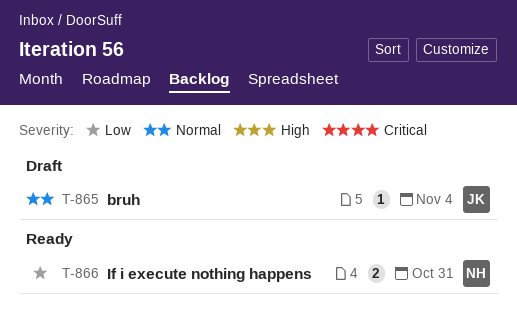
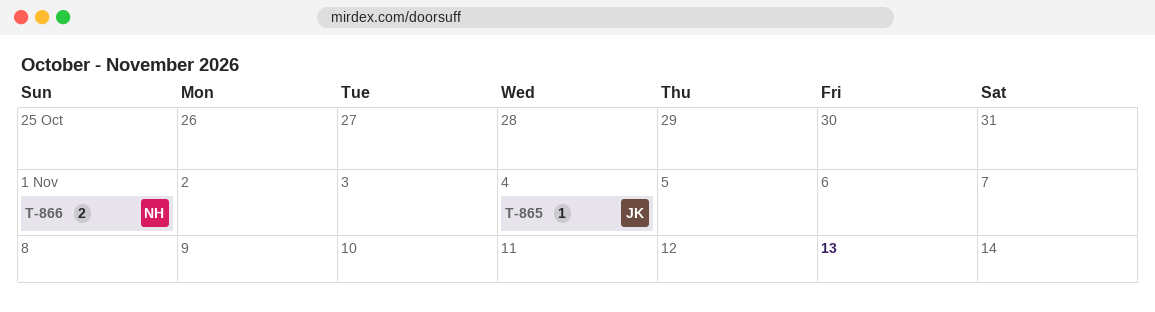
T-866, due: Oct 31 -> Nov 1

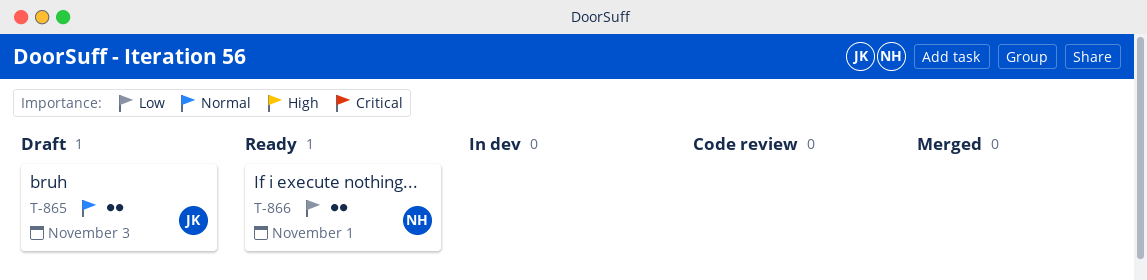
T-865, estimate: 1 -> 2
T-865, due: Nov 4 -> Nov 3

